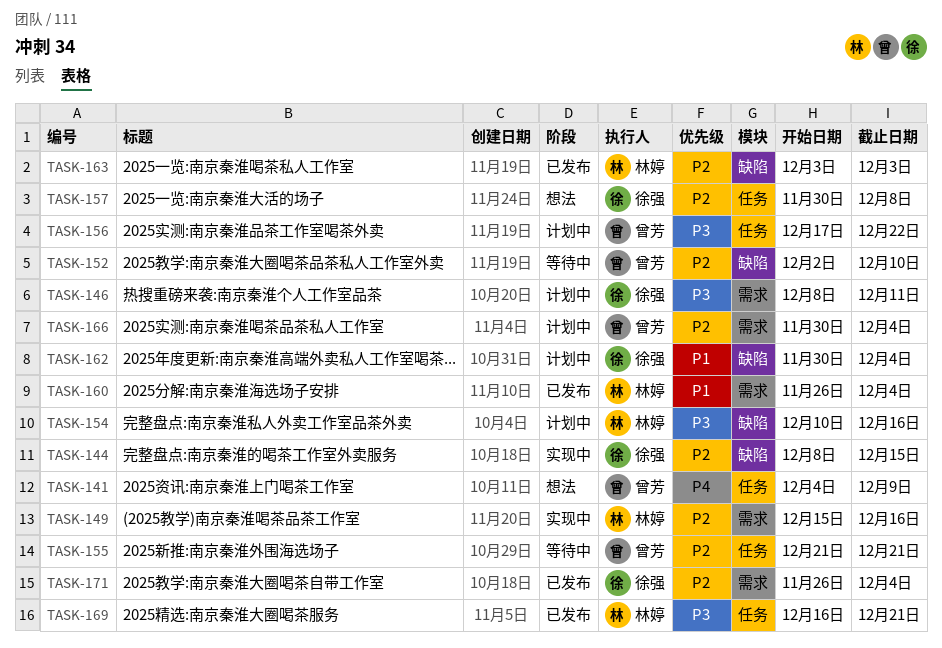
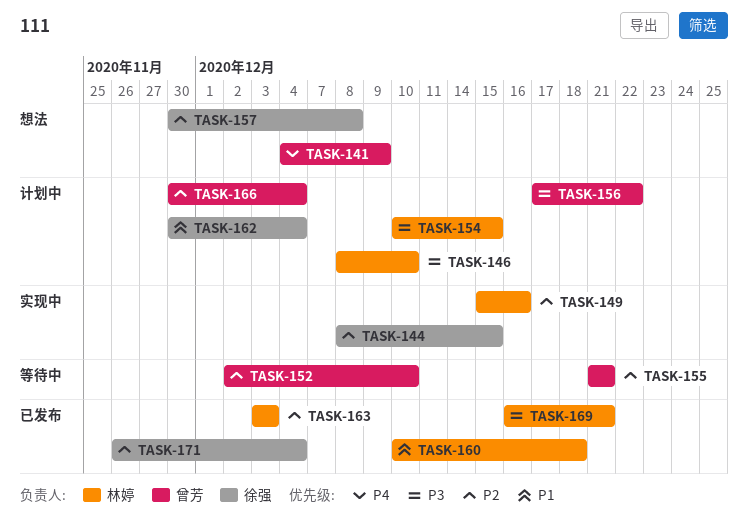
TASK-146, owner: 徐强 -> 林婷
TASK-146, due: Dec 11 -> Dec 10
TASK-154, due: Dec 16 -> Dec 15
TASK-160, start: Nov 26 -> Dec 10
TASK-160, due: Dec 4 -> Dec 18

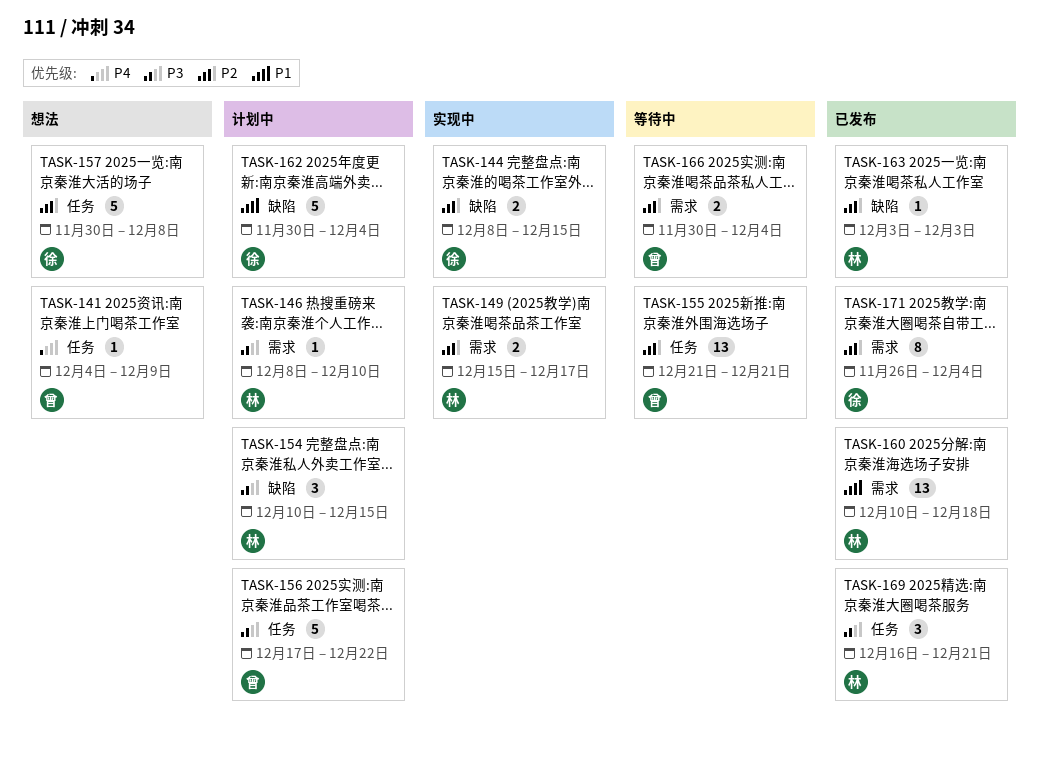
TASK-149, due: Dec 16 -> Dec 17
TASK-152: present -> none
TASK-166, status: 计划中 -> 等待中

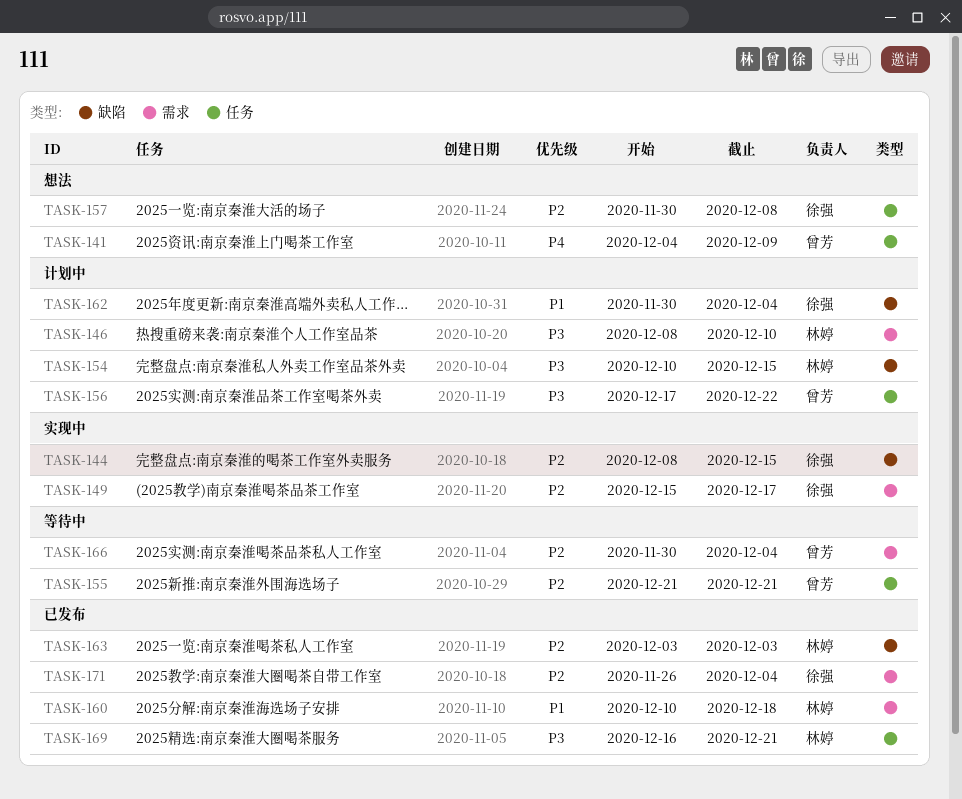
TASK-149, owner: 林婷 -> 徐强

